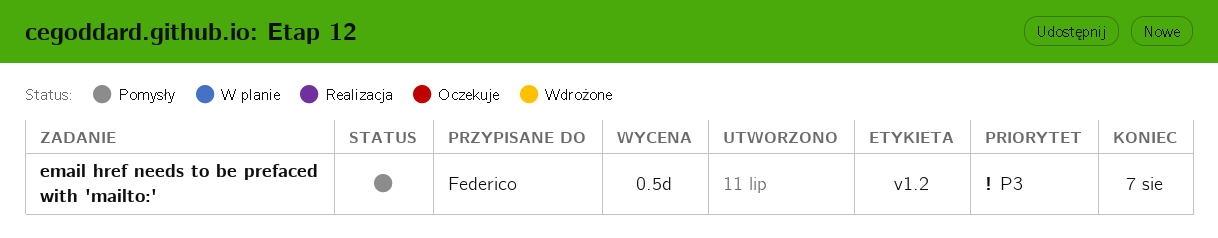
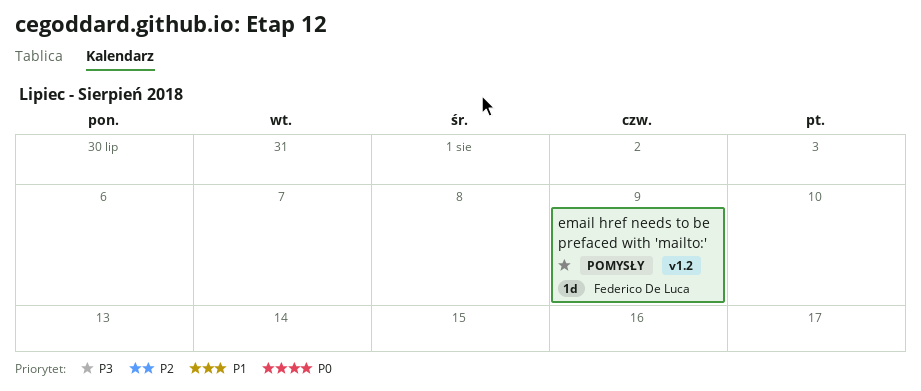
email href needs to be prefaced with 'mailto:', estimate: 0.5d -> 1d
email href needs to be prefaced with 'mailto:', due: Aug 7 -> Aug 9

